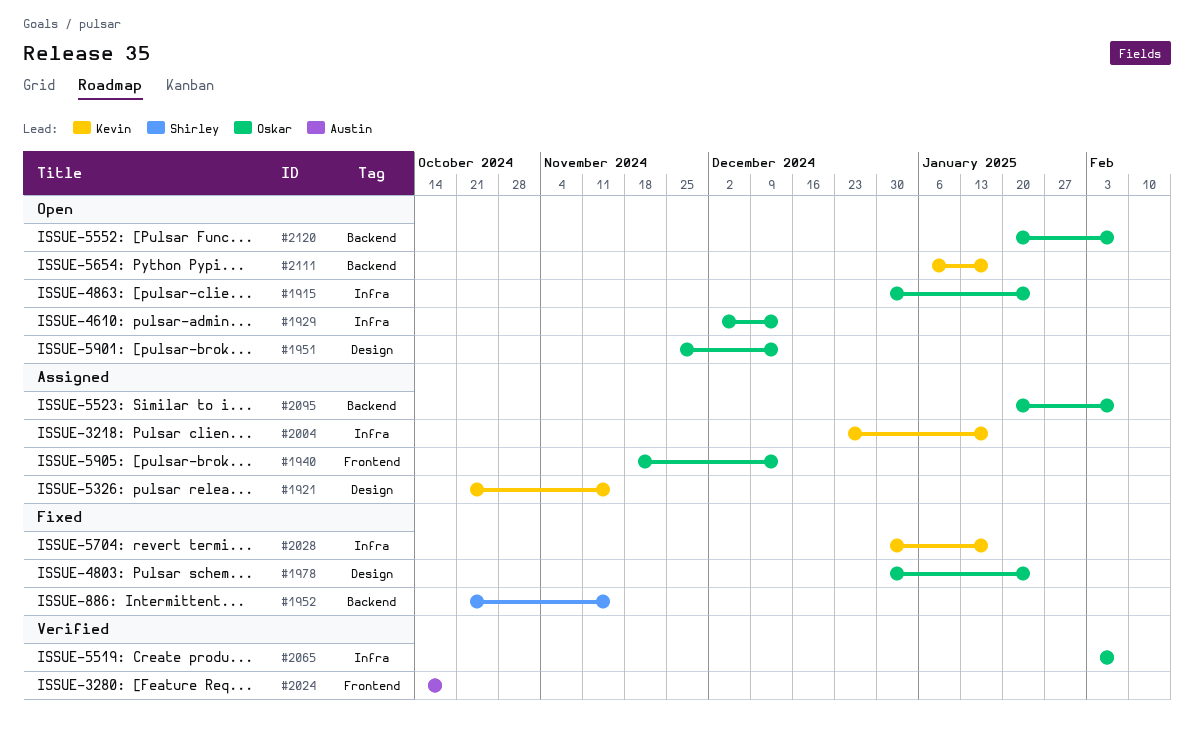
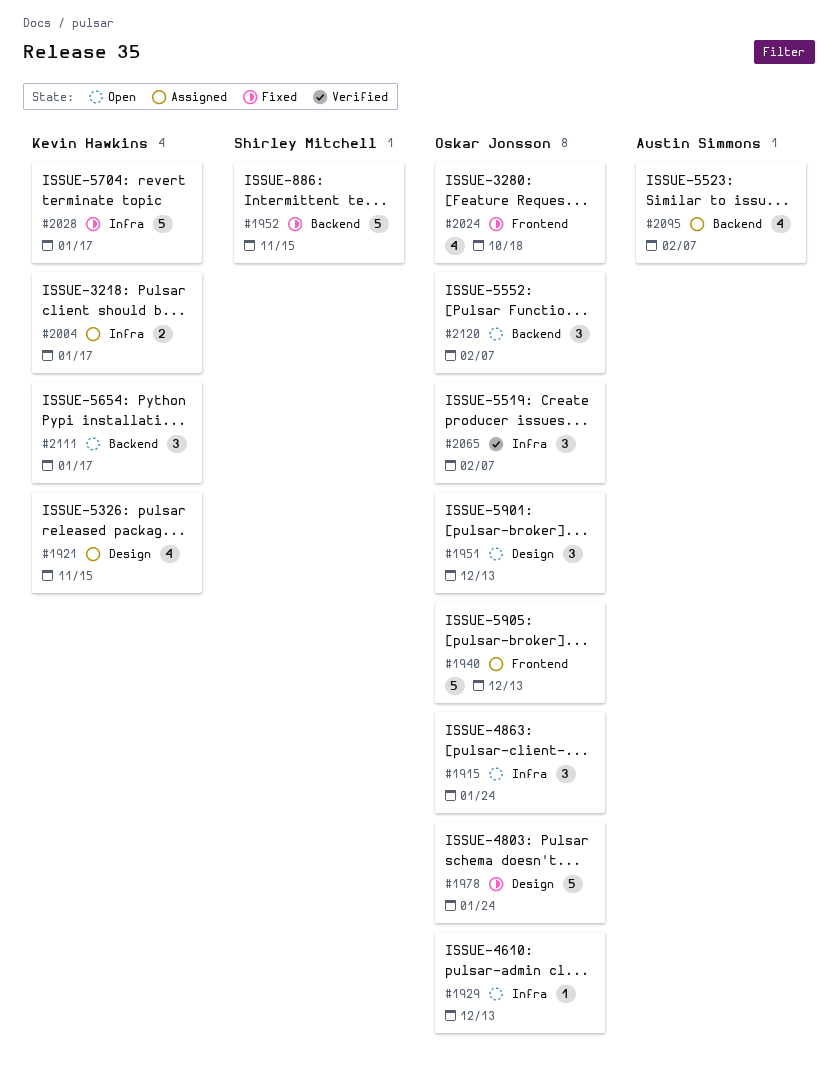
#2024, status: Verified -> Fixed
#2024, owner: Austin Simmons -> Oskar Jonsson
#2095, owner: Oskar Jonsson -> Austin Simmons

